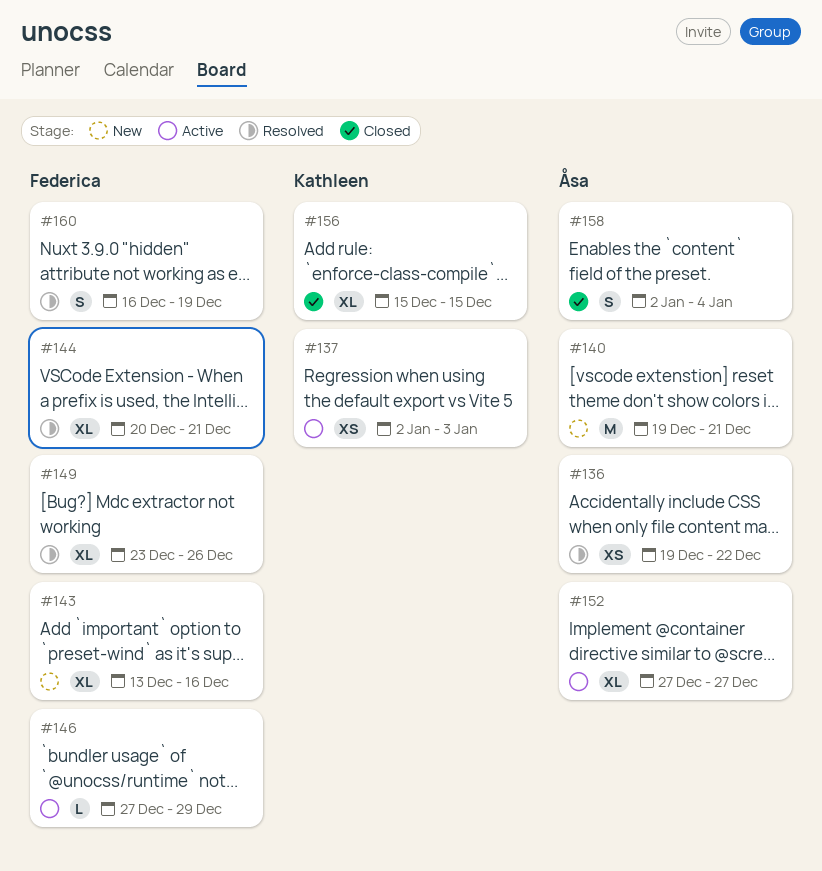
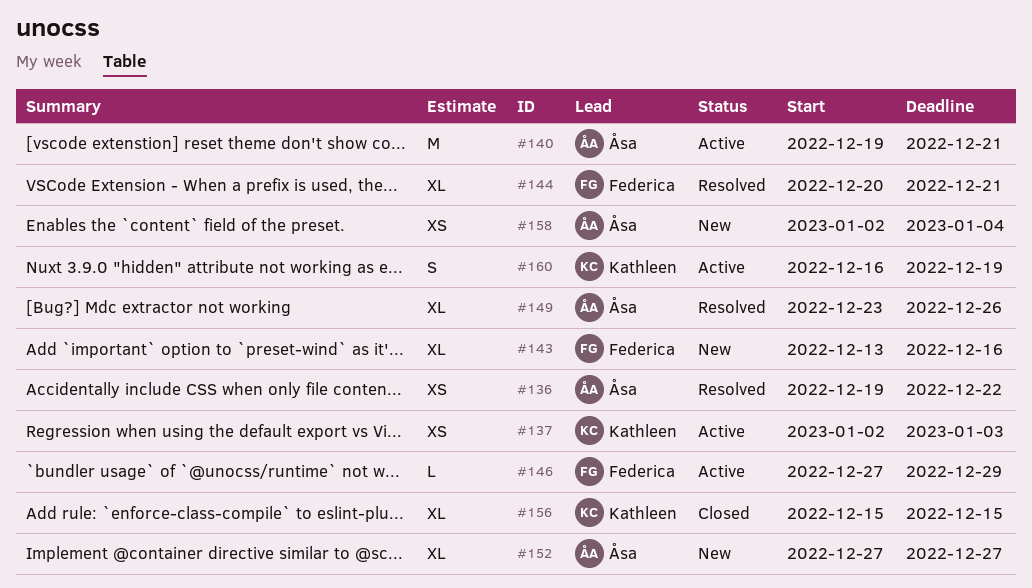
#140, status: New -> Active
#149, owner: Federica -> Åsa
#152, status: Active -> New
#158, status: Closed -> New
#158, estimate: S -> XS
#160, status: Resolved -> Active
#160, owner: Federica -> Kathleen

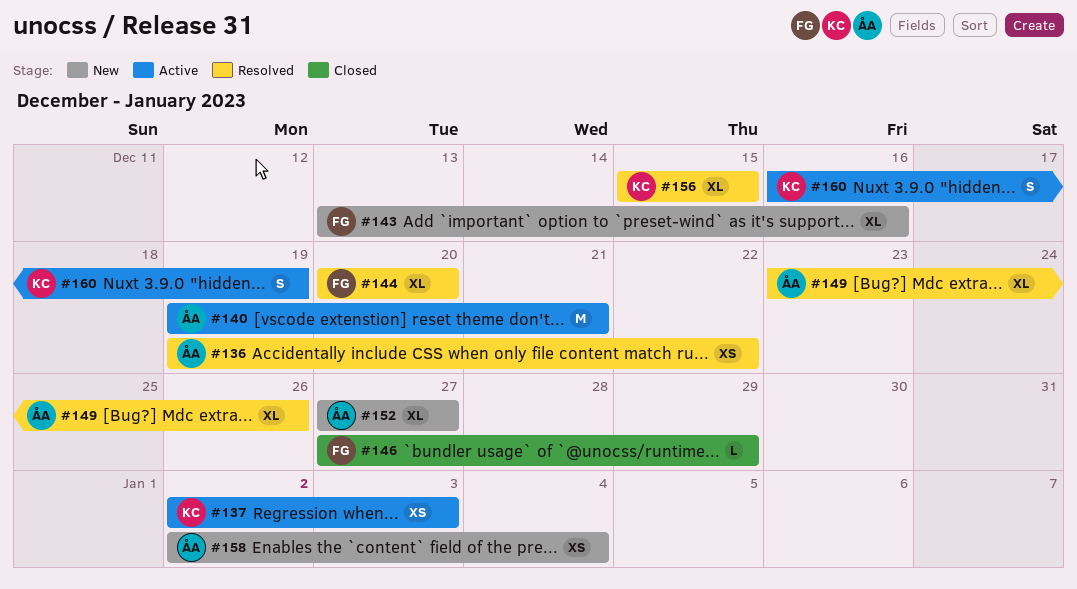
#144, due: Dec 21 -> Dec 20
#146, status: Active -> Closed
#156, status: Closed -> Resolved

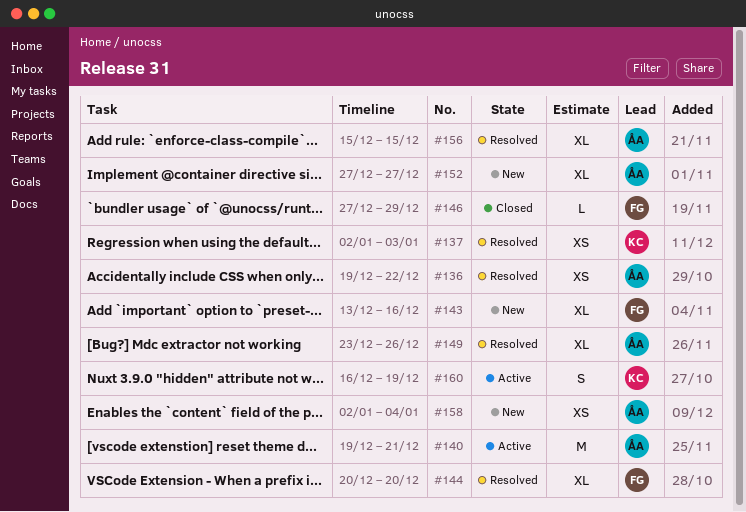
#137, status: Active -> Resolved
#156, owner: KC -> ÅA

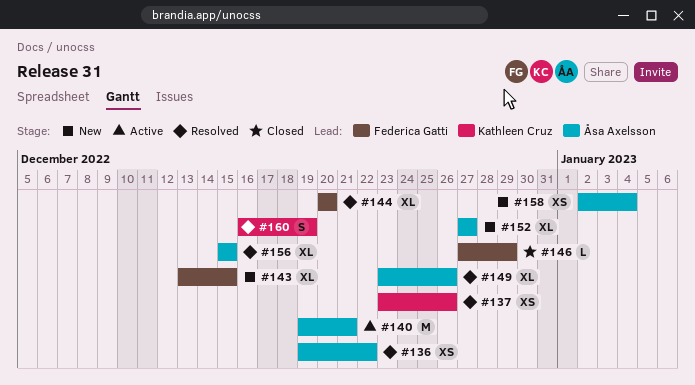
#137, start: Jan 2 -> Dec 23
#137, due: Jan 3 -> Dec 26
#143, due: Dec 16 -> Dec 15
#160, status: Active -> Resolved

